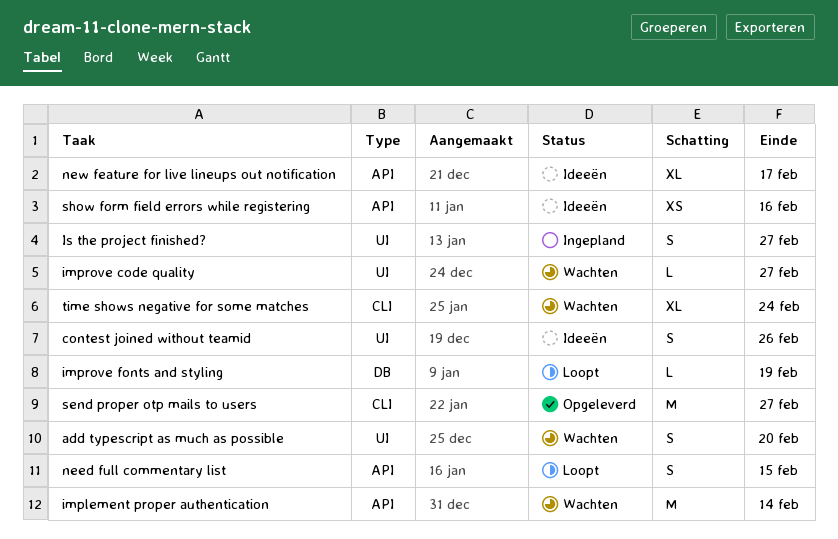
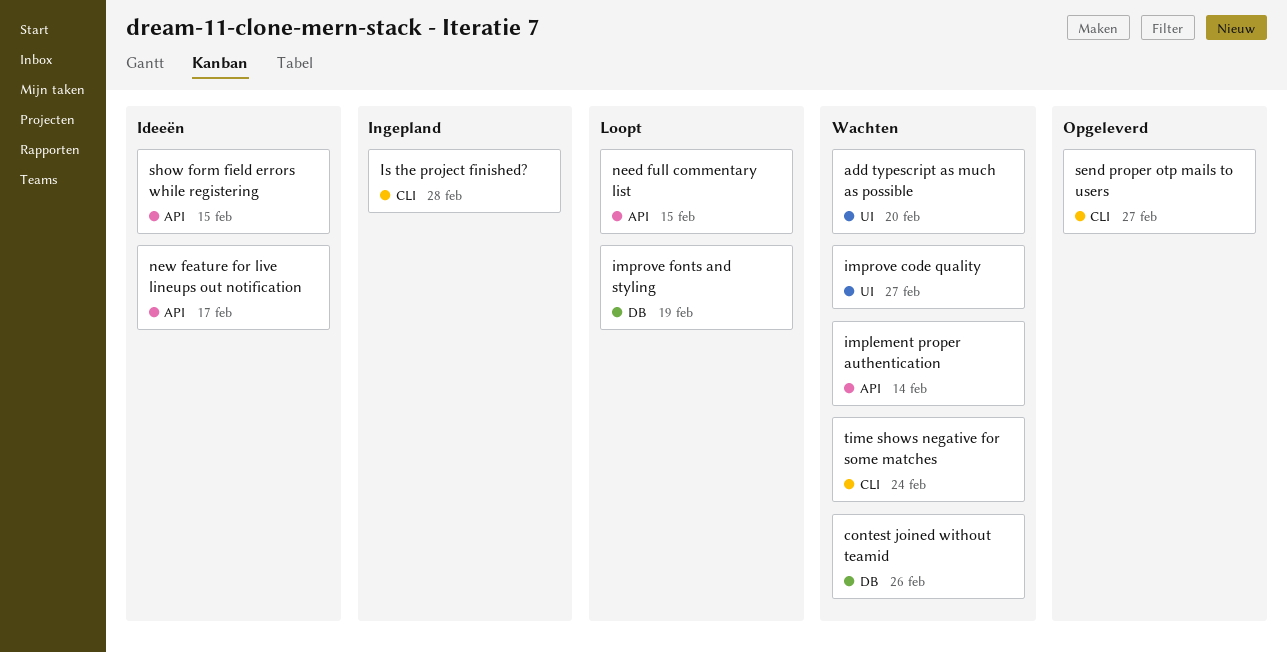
contest joined without teamid, status: Ideeën -> Wachten
contest joined without teamid, label: UI -> DB
Is the project finished?, label: UI -> CLI
Is the project finished?, due: Feb 27 -> Feb 28
show form field errors while registering, due: Feb 16 -> Feb 15

